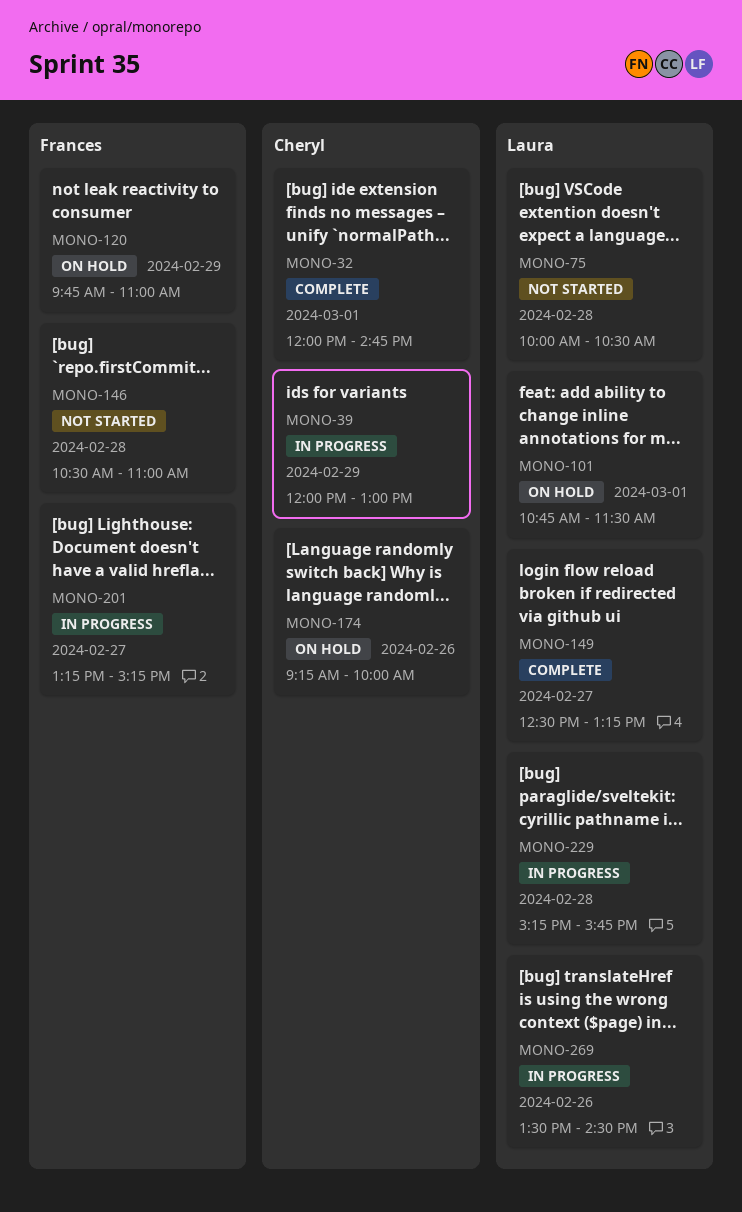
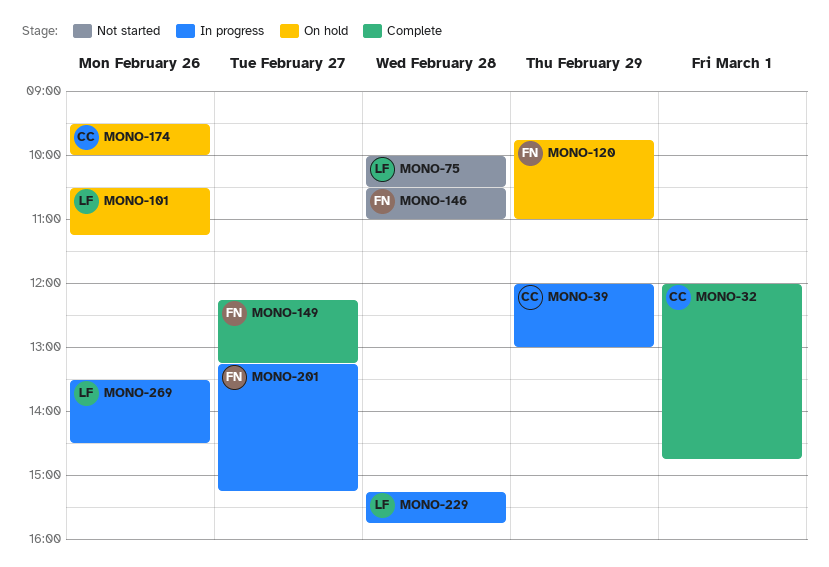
MONO-101, day: Mar 1 -> Feb 26
MONO-101, begins: 10:45 -> 10:30
MONO-101, ends: 11:30 -> 11:15
MONO-149, owner: Laura -> Frances
MONO-149, begins: 12:30 -> 12:15
MONO-174, begins: 09:15 -> 09:30

